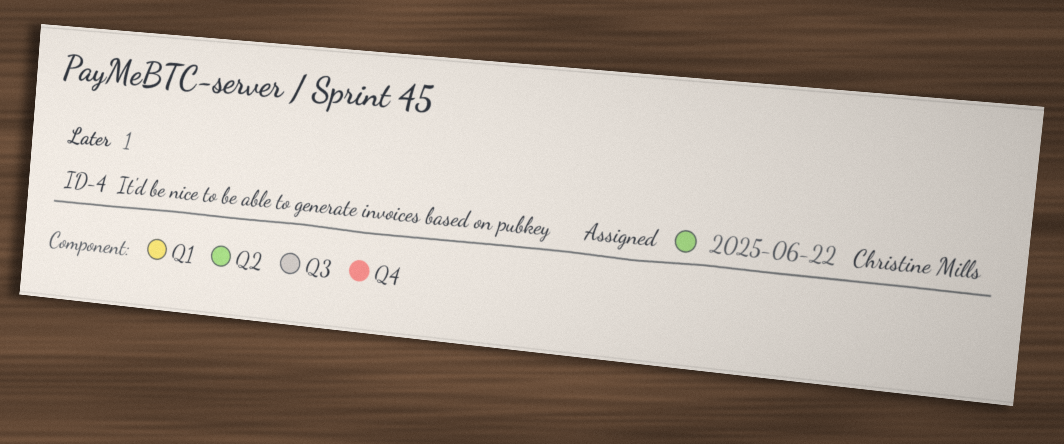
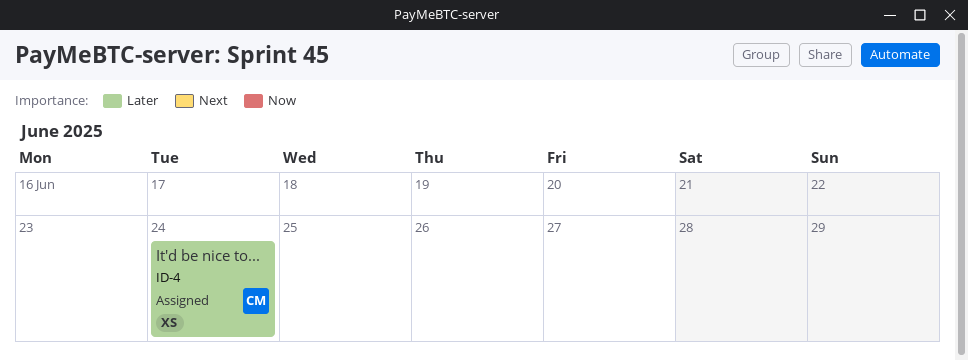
ID-4, due: Jun 22 -> Jun 24

